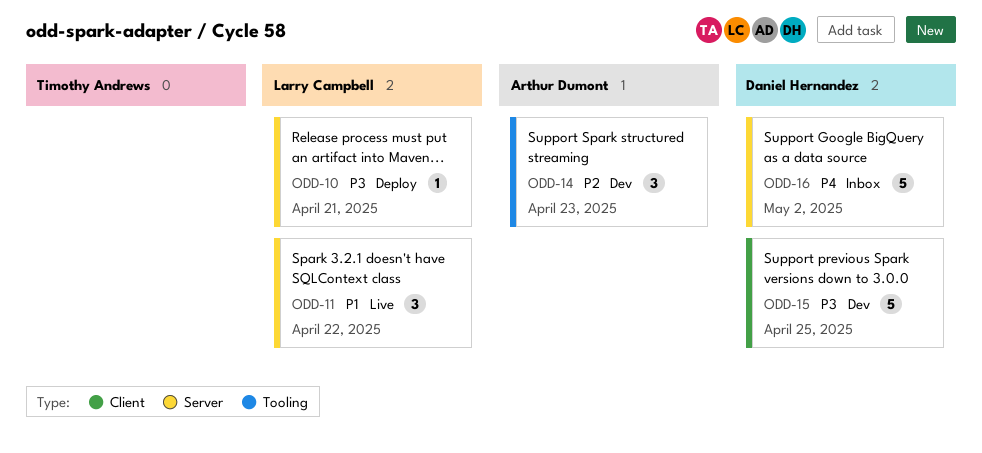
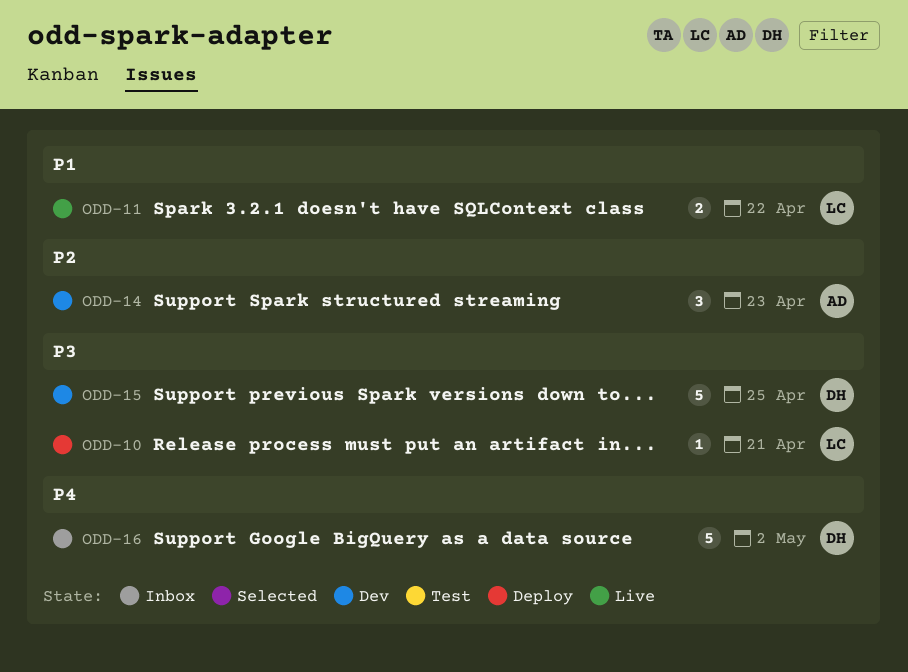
ODD-11, estimate: 3 -> 2

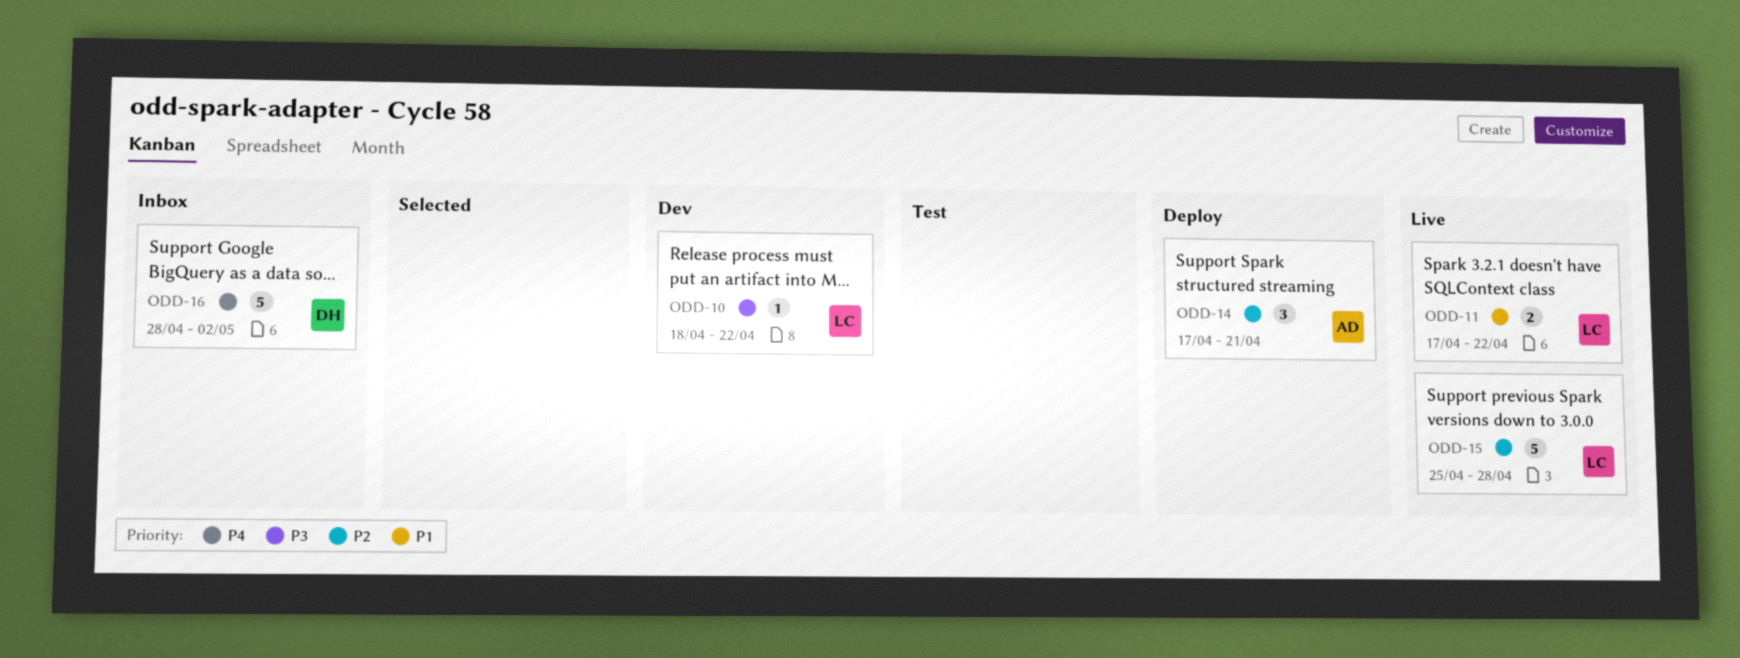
ODD-10, status: Deploy -> Dev
ODD-10, due: Apr 21 -> Apr 22
ODD-14, status: Dev -> Deploy
ODD-14, due: Apr 23 -> Apr 21
ODD-15, status: Dev -> Live
ODD-15, owner: DH -> LC
ODD-15, priority: P3 -> P2
ODD-15, due: Apr 25 -> Apr 28

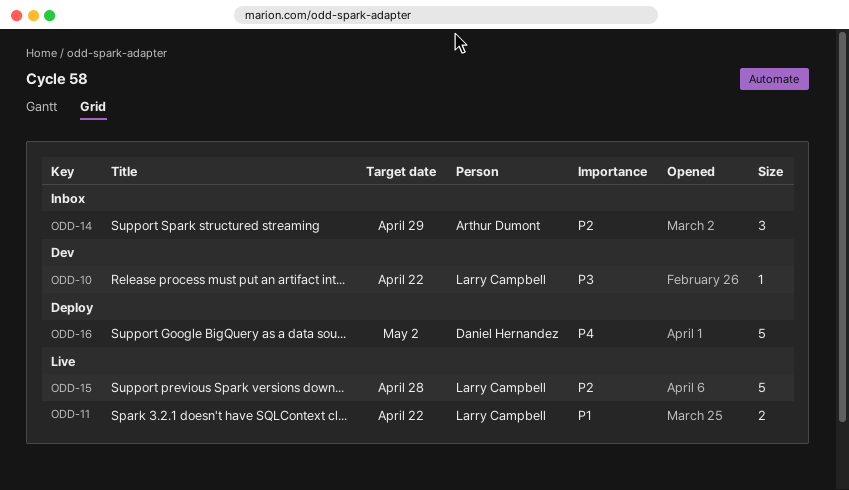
ODD-14, status: Deploy -> Inbox
ODD-14, due: Apr 21 -> Apr 29
ODD-16, status: Inbox -> Deploy

